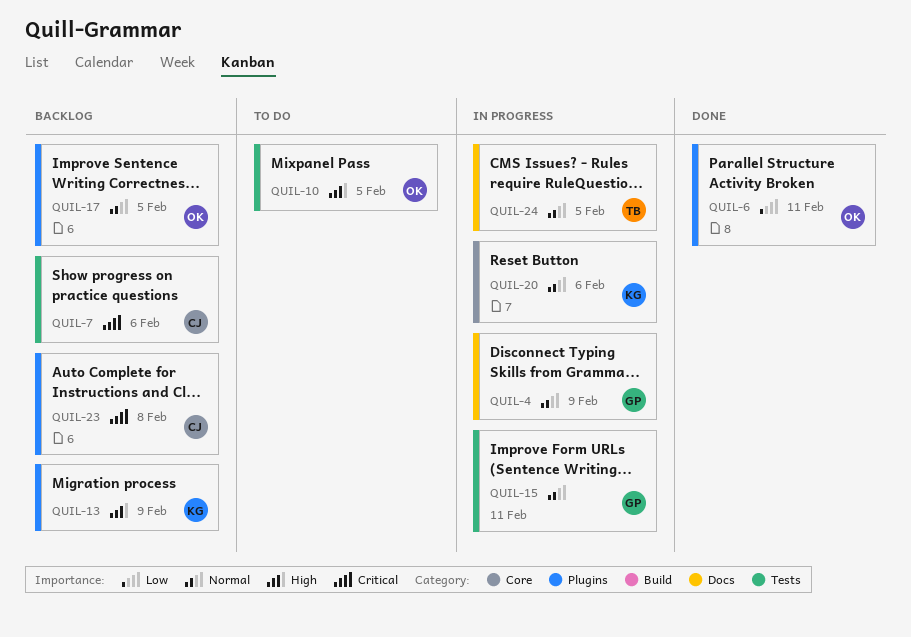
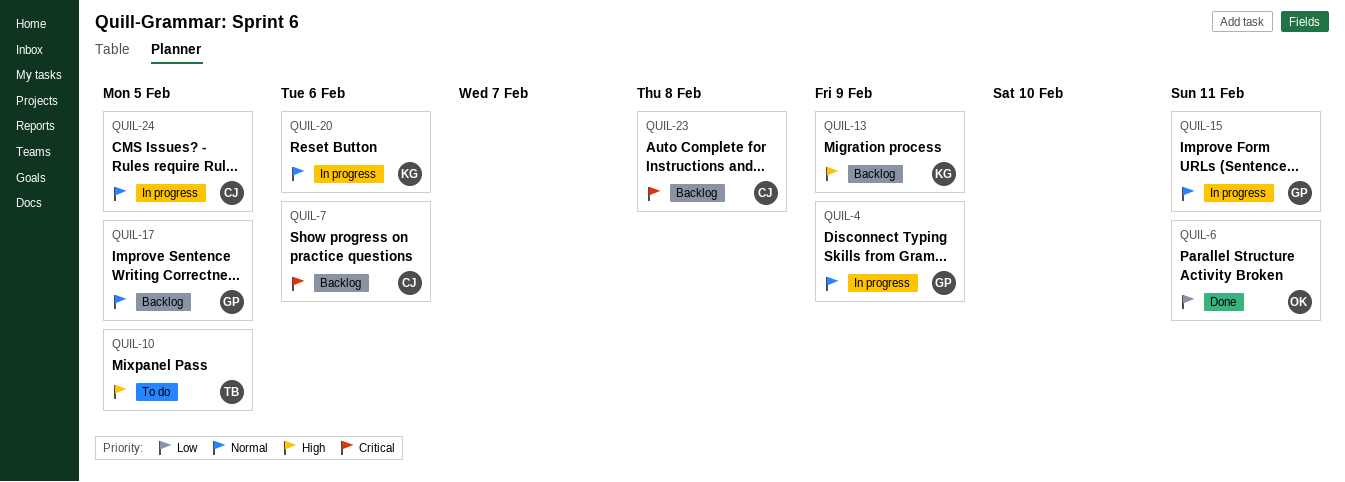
QUIL-10, owner: OK -> TB
QUIL-17, owner: OK -> GP
QUIL-24, owner: TB -> CJ

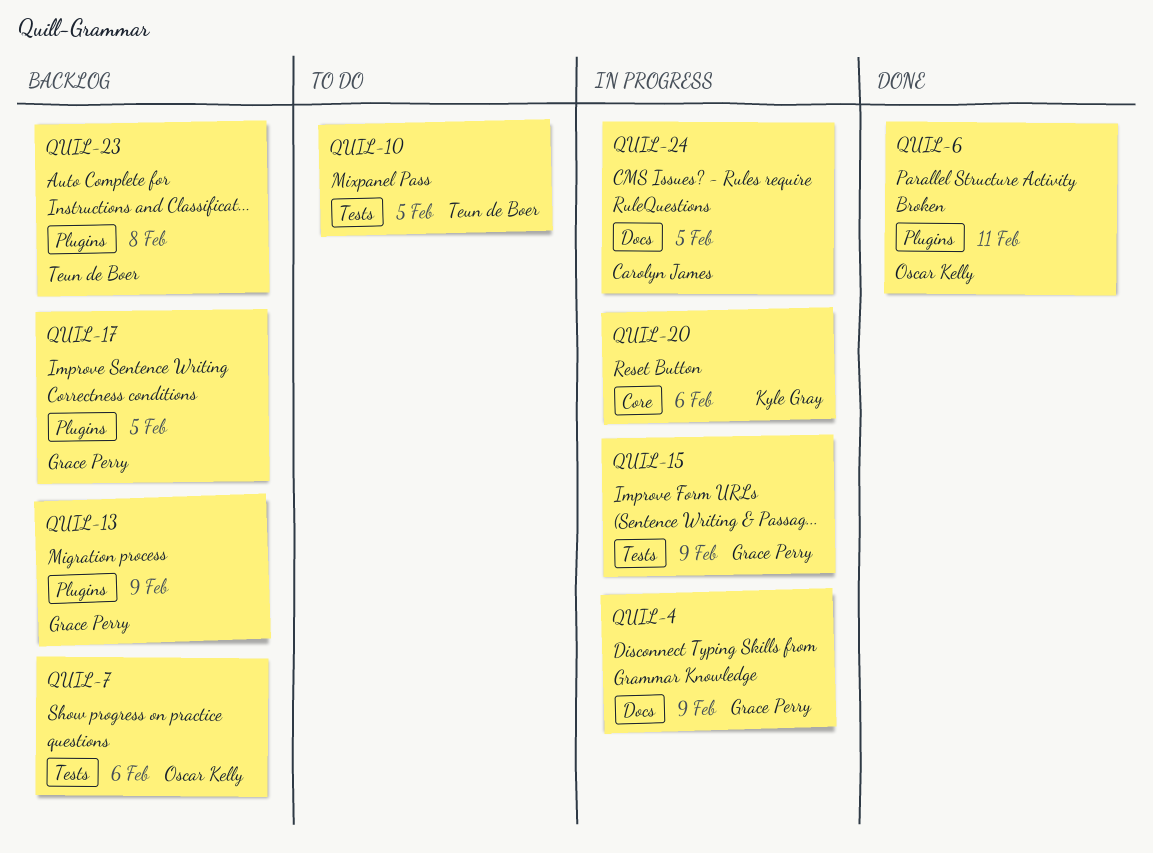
QUIL-7, owner: Carolyn James -> Oscar Kelly
QUIL-13, owner: Kyle Gray -> Grace Perry
QUIL-15, due: Feb 11 -> Feb 9
QUIL-23, owner: Carolyn James -> Teun de Boer

